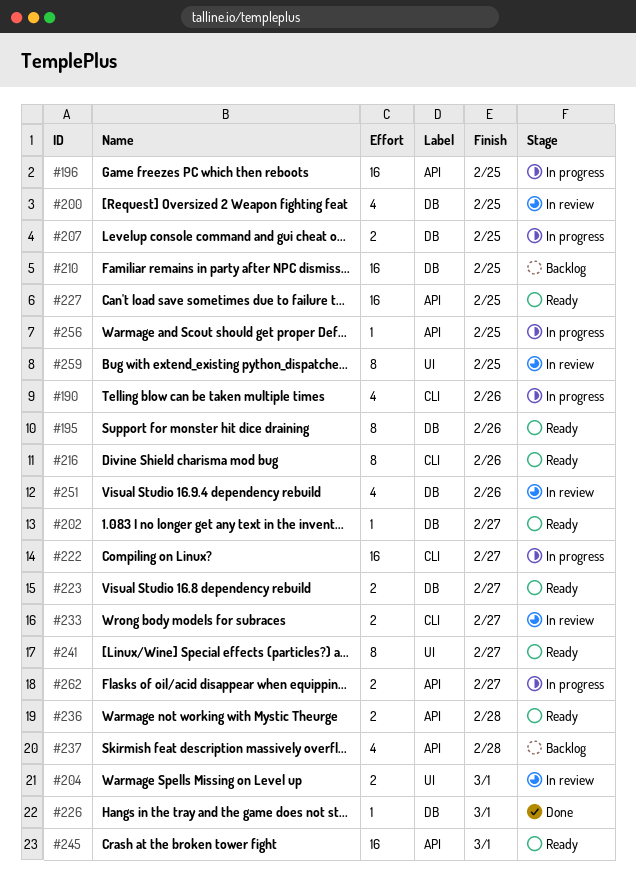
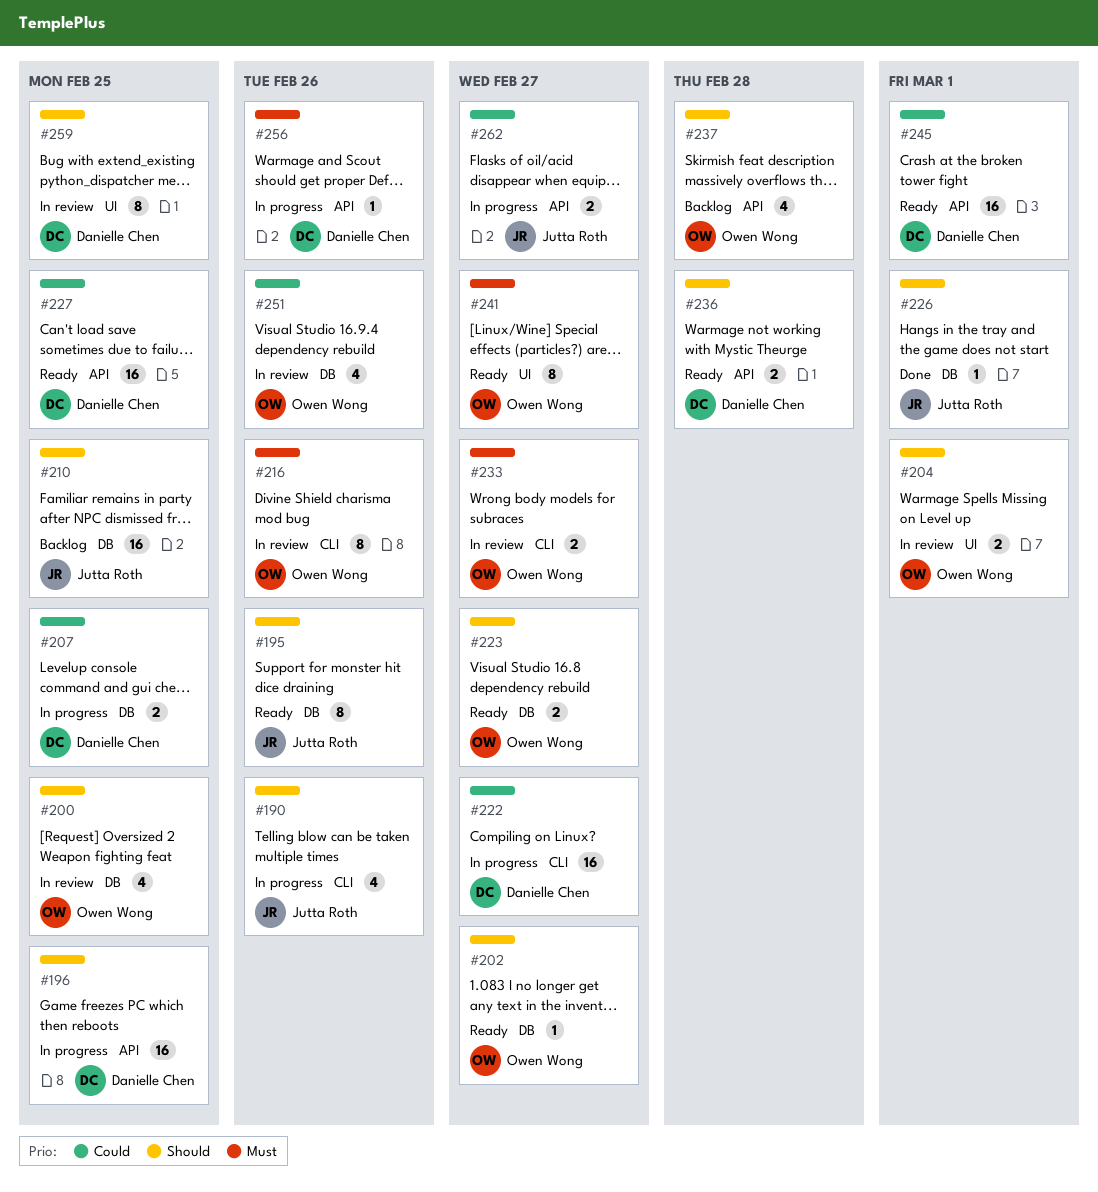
#216, status: Ready -> In review
#256, due: Feb 25 -> Feb 26

